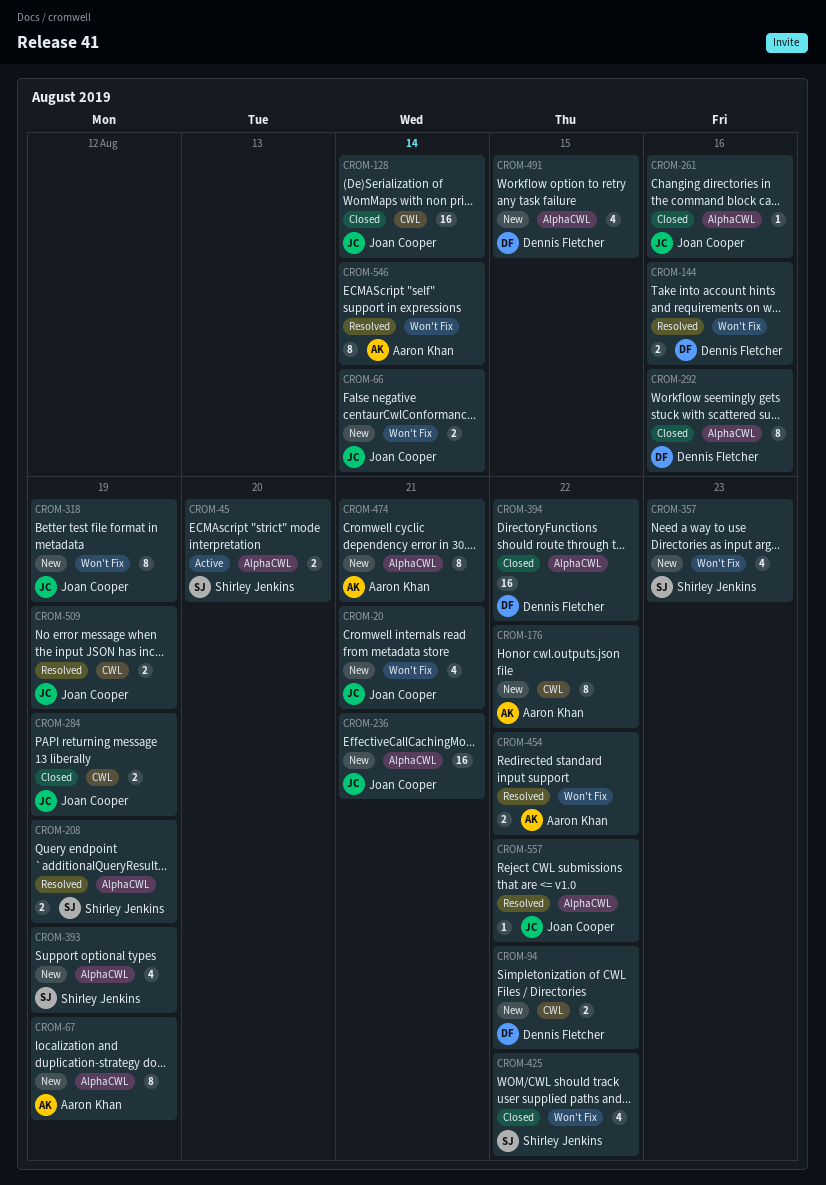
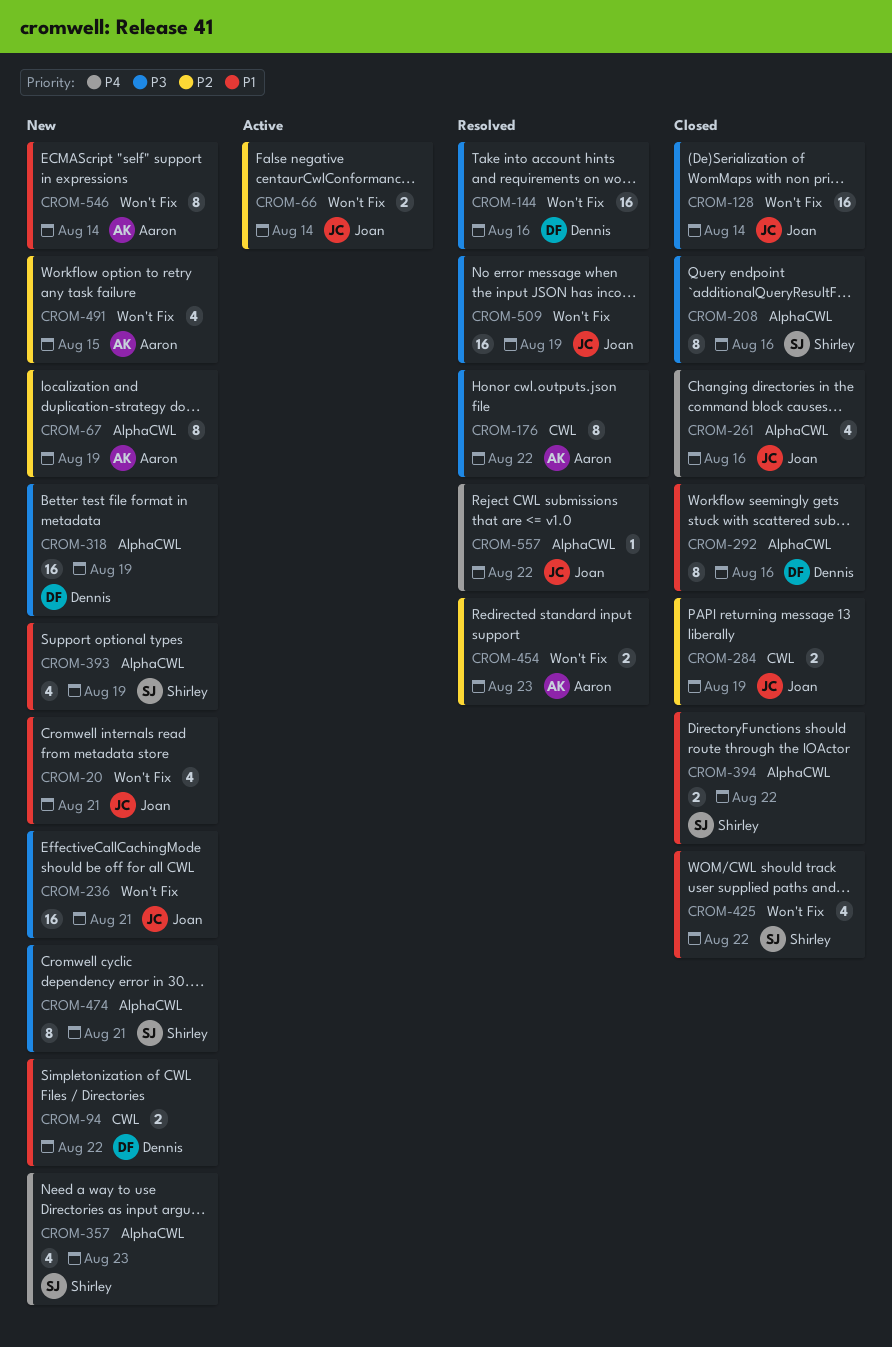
CROM-45: present -> none
CROM-66, status: New -> Active
CROM-128, label: CWL -> Won't Fix
CROM-144, estimate: 2 -> 16
CROM-176, status: New -> Resolved
CROM-208, status: Resolved -> Closed
CROM-208, estimate: 2 -> 8
CROM-208, due: Aug 19 -> Aug 16
CROM-236, label: AlphaCWL -> Won't Fix
CROM-261, estimate: 1 -> 4
CROM-318, owner: Joan Cooper -> Dennis Fletcher
CROM-318, label: Won't Fix -> AlphaCWL
CROM-318, estimate: 8 -> 16
CROM-357, label: Won't Fix -> AlphaCWL
CROM-394, owner: Dennis Fletcher -> Shirley Jenkins
CROM-394, estimate: 16 -> 2
CROM-454, due: Aug 22 -> Aug 23
CROM-474, owner: Aaron Khan -> Shirley Jenkins
CROM-491, owner: Dennis Fletcher -> Aaron Khan
CROM-491, label: AlphaCWL -> Won't Fix
CROM-509, label: CWL -> Won't Fix
CROM-509, estimate: 2 -> 16
CROM-546, status: Resolved -> New

